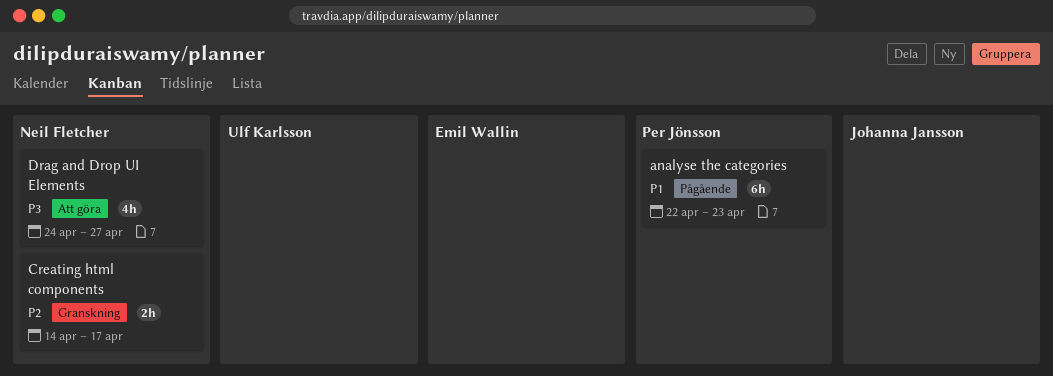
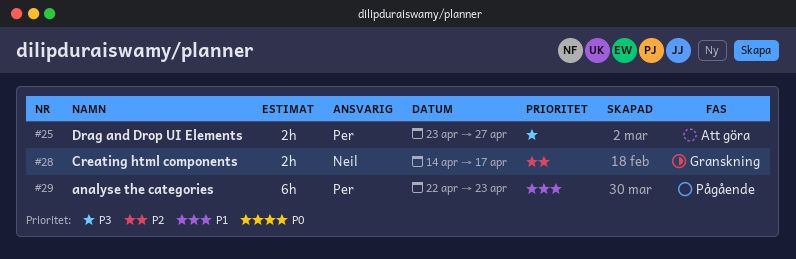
Drag and Drop UI Elements, owner: Neil Fletcher -> Per Jönsson
Drag and Drop UI Elements, estimate: 4h -> 2h
Drag and Drop UI Elements, start: Apr 24 -> Apr 23

